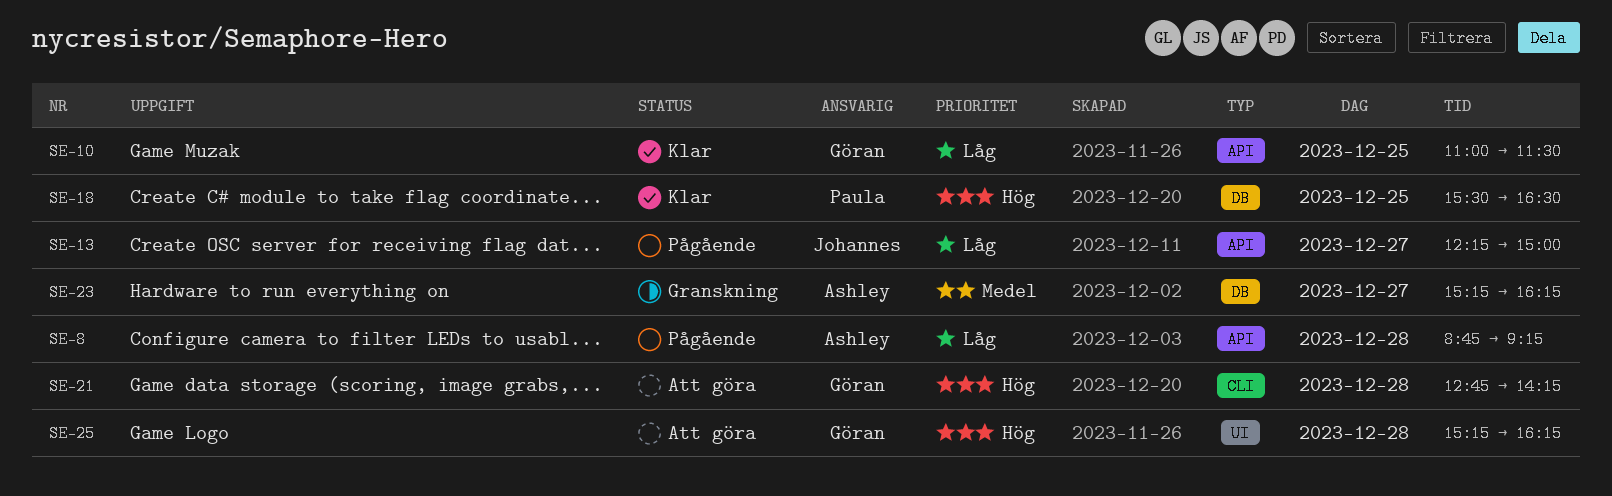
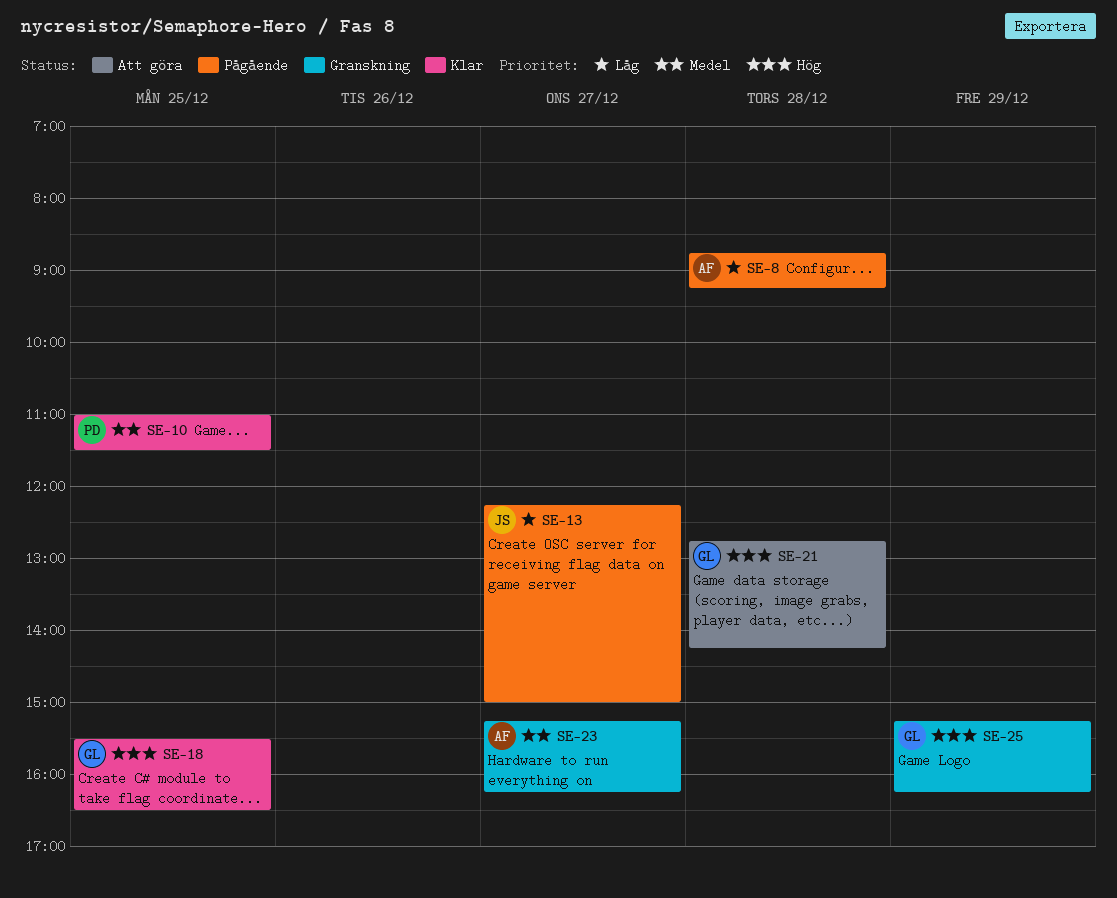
SE-10, owner: Göran -> Paula
SE-10, priority: Låg -> Medel
SE-18, owner: Paula -> Göran
SE-25, status: Att göra -> Granskning
SE-25, day: Dec 28 -> Dec 29

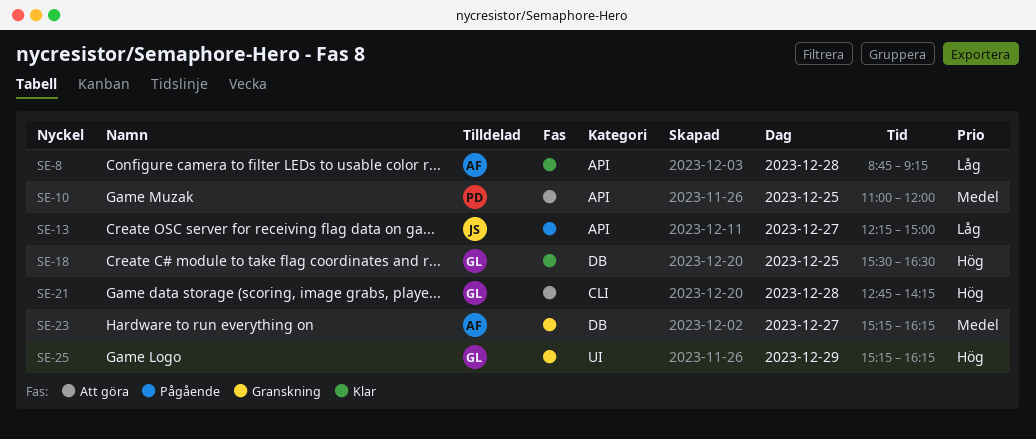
SE-8, status: Pågående -> Klar
SE-10, status: Klar -> Att göra
SE-10, ends: 11:30 -> 12:00

